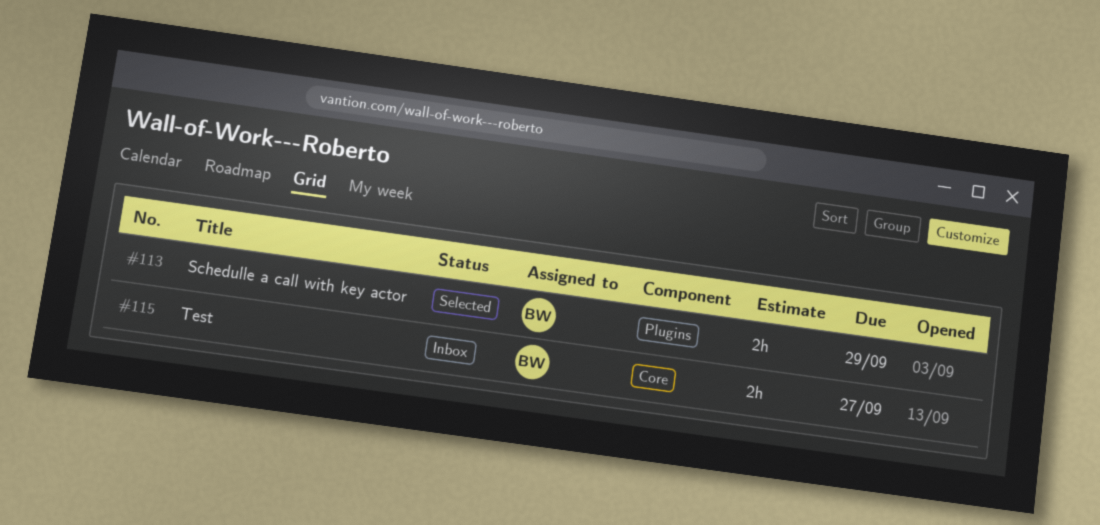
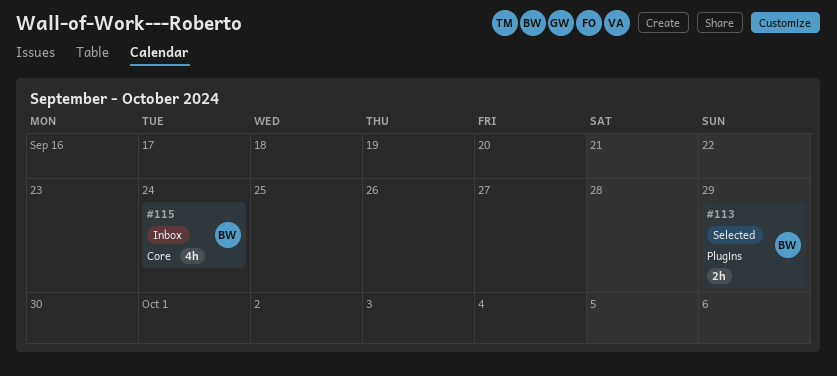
#115, estimate: 2h -> 4h
#115, due: Sep 27 -> Sep 24

